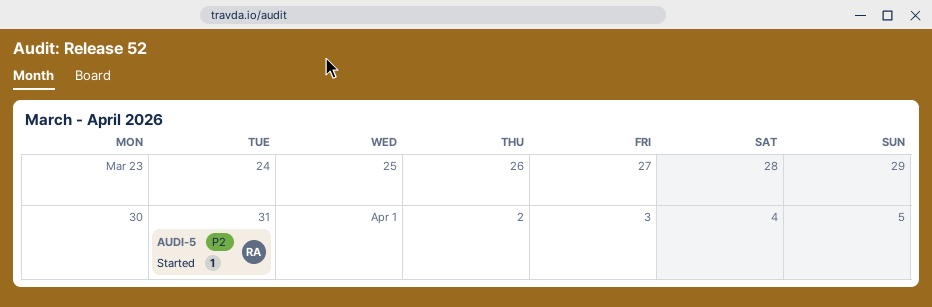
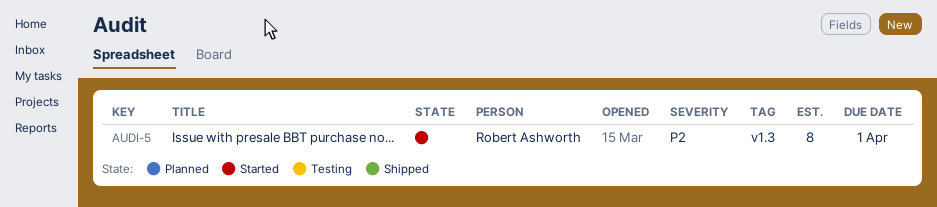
AUDI-5, estimate: 1 -> 8
AUDI-5, due: Mar 31 -> Apr 1

